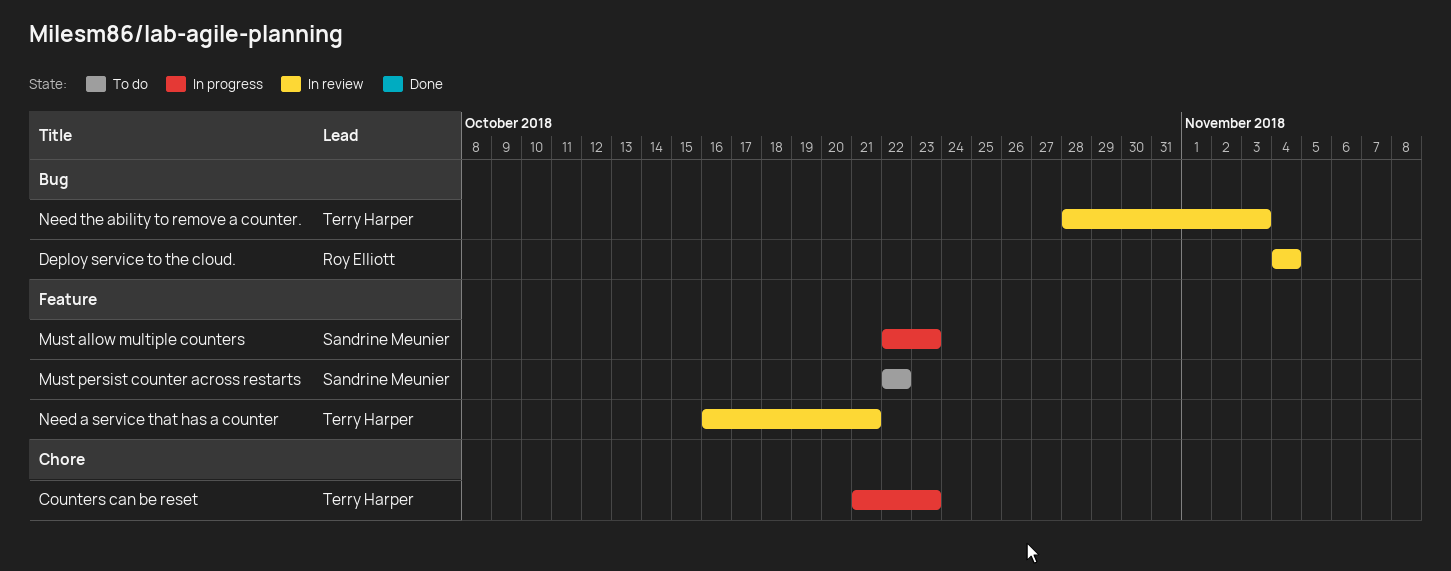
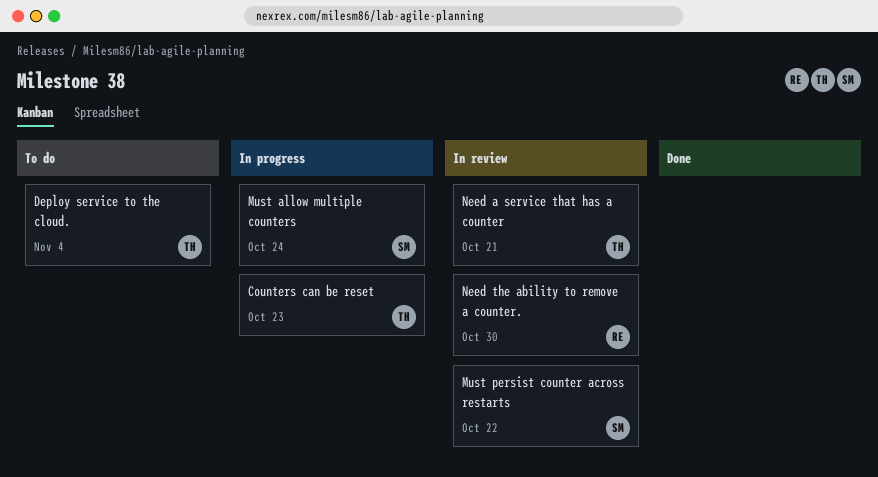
Deploy service to the cloud., status: In review -> To do
Deploy service to the cloud., owner: Roy Elliott -> Terry Harper
Must allow multiple counters, due: Oct 23 -> Oct 24
Must persist counter across restarts, status: To do -> In review
Need the ability to remove a counter., owner: Terry Harper -> Roy Elliott
Need the ability to remove a counter., due: Nov 3 -> Oct 30

